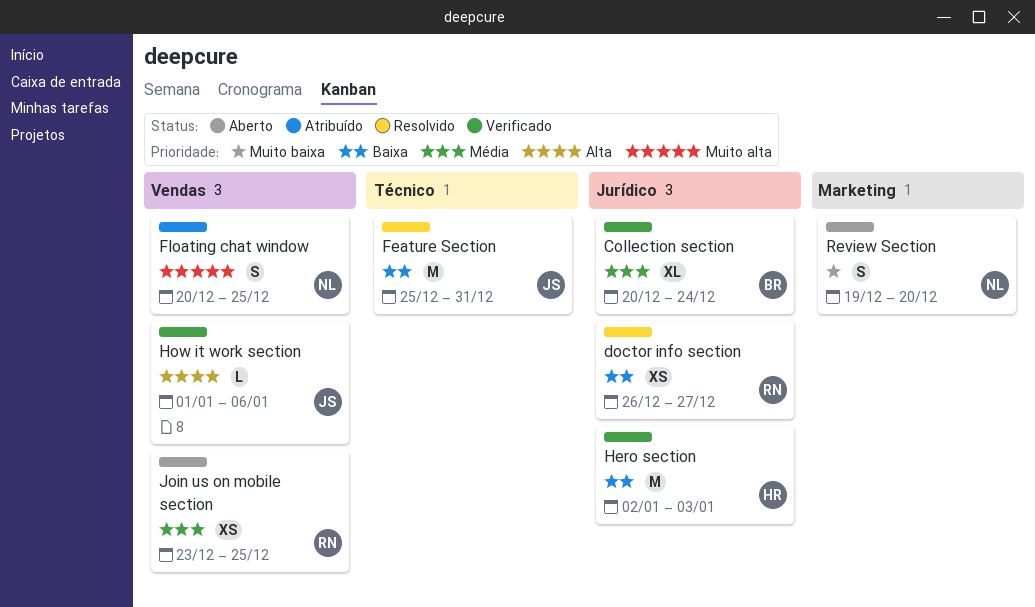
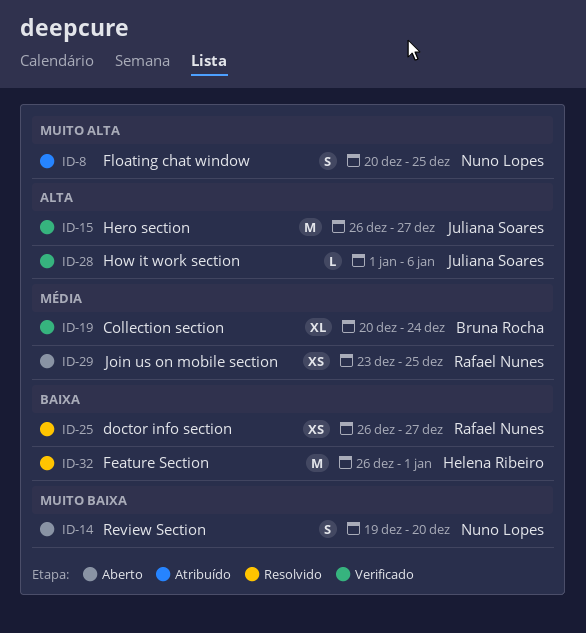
Feature Section, owner: Juliana Soares -> Helena Ribeiro
Feature Section, start: Dec 25 -> Dec 26
Feature Section, due: Dec 31 -> Jan 1
Hero section, owner: Helena Ribeiro -> Juliana Soares
Hero section, priority: Baixa -> Alta
Hero section, start: Jan 2 -> Dec 26
Hero section, due: Jan 3 -> Dec 27

